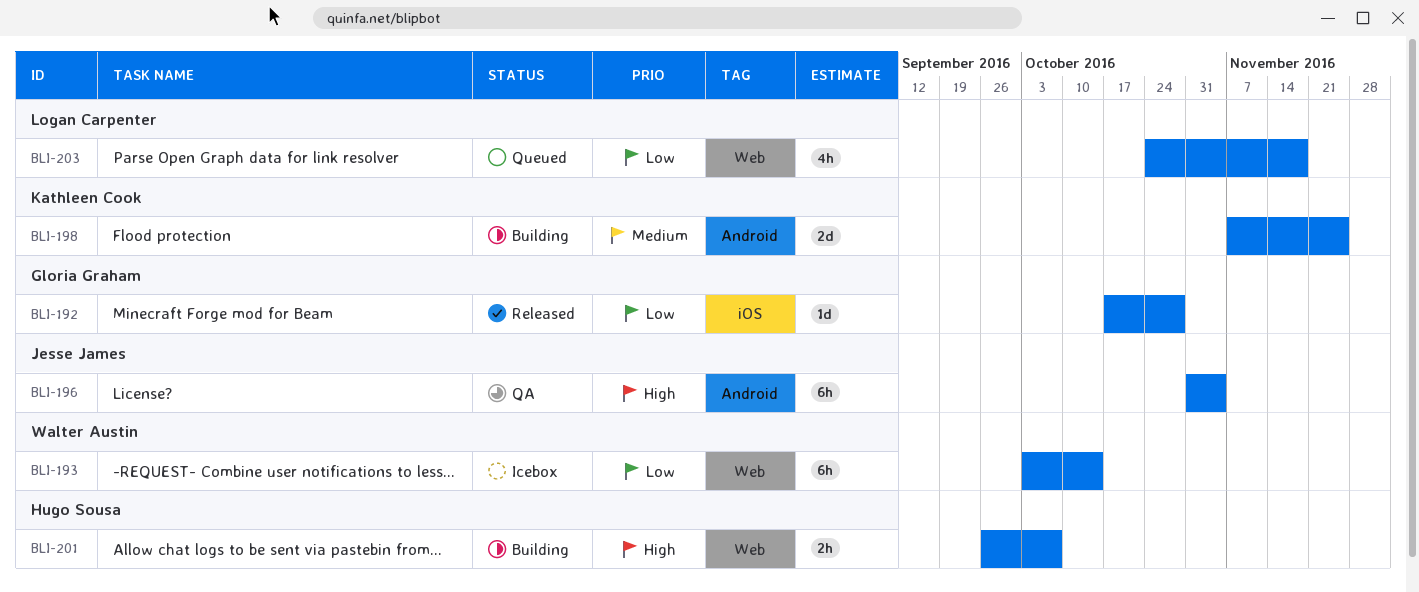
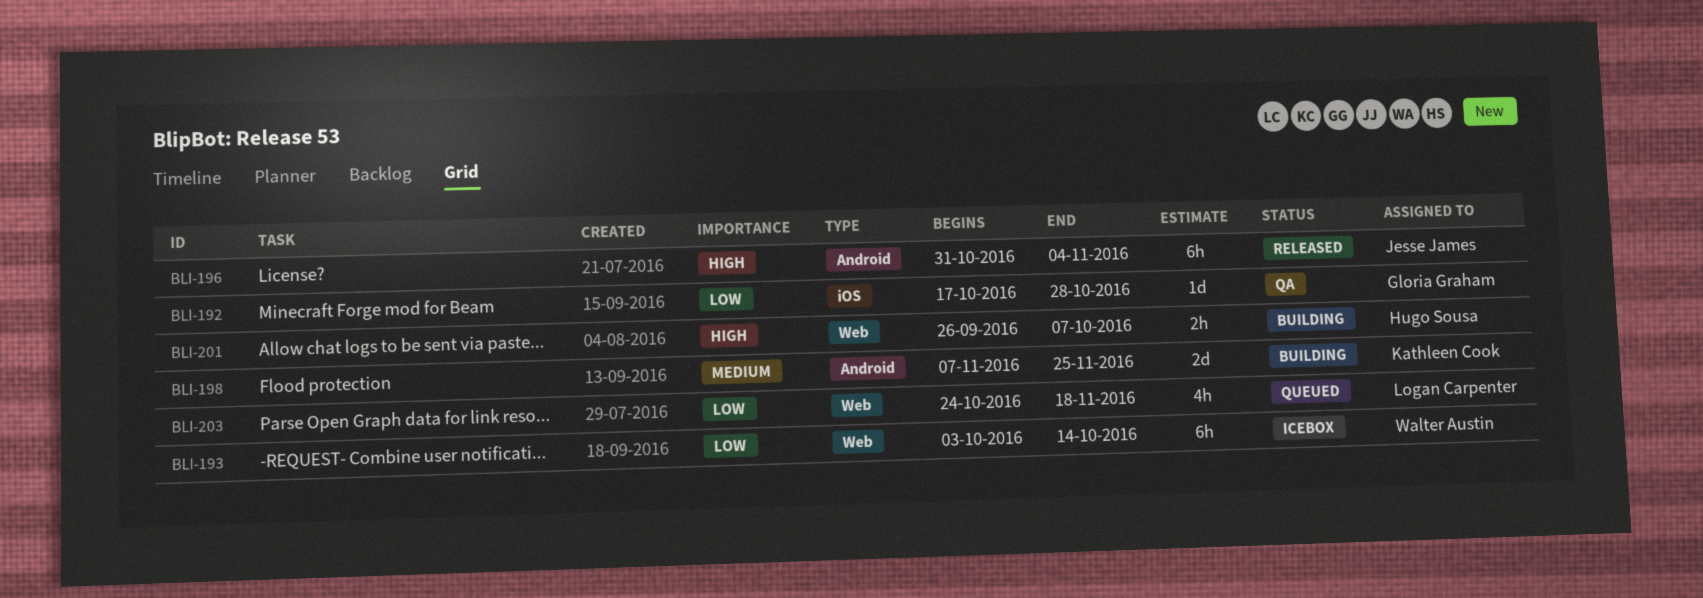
BLI-192, status: Released -> QA
BLI-196, status: QA -> Released

